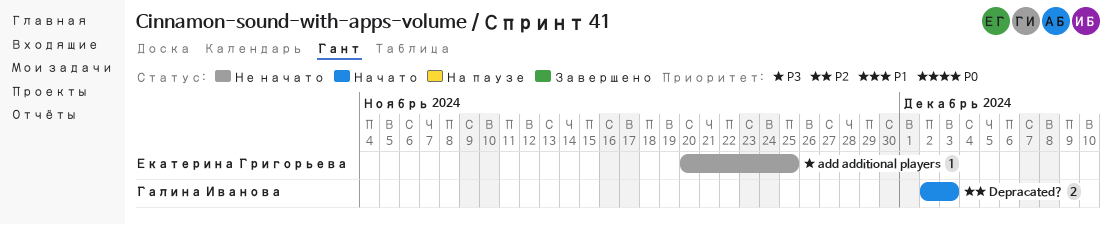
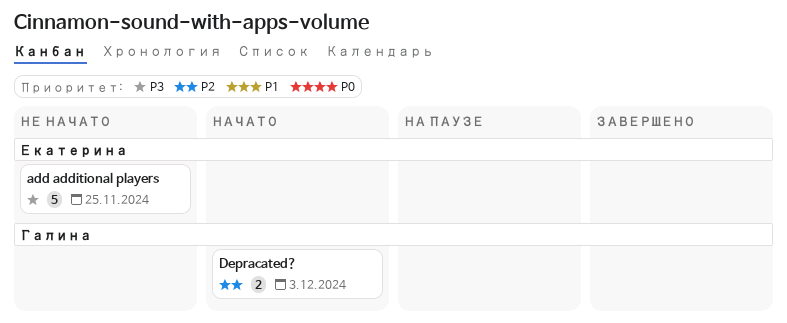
add additional players, estimate: 1 -> 5

